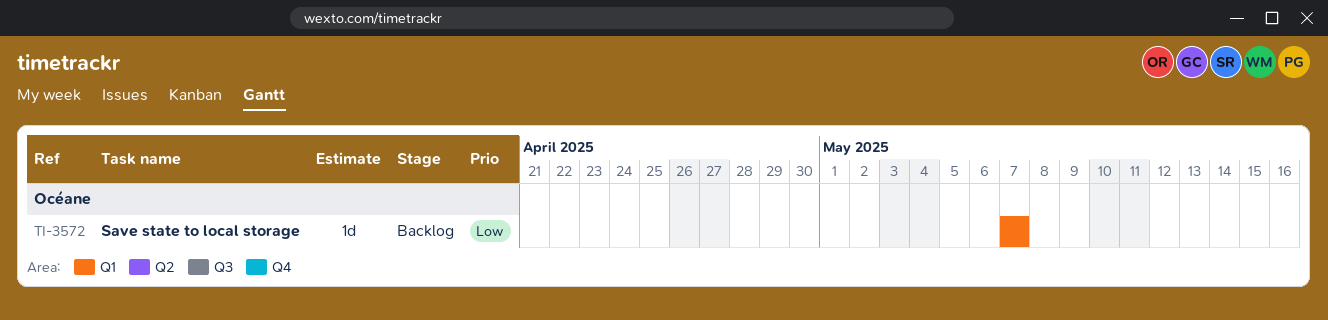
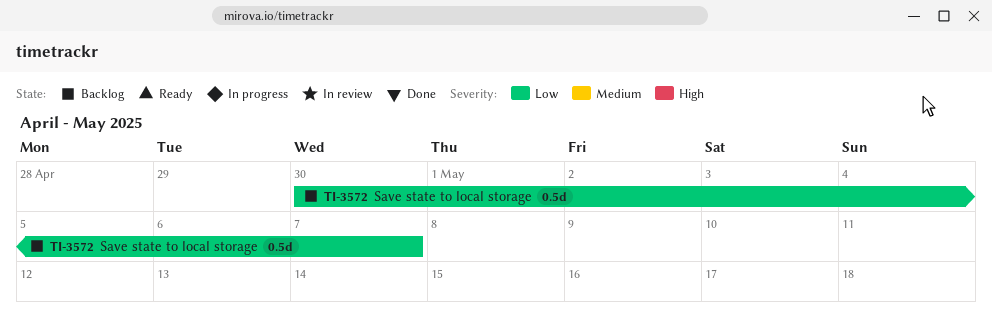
TI-3572, estimate: 1d -> 0.5d
TI-3572, start: May 7 -> Apr 30

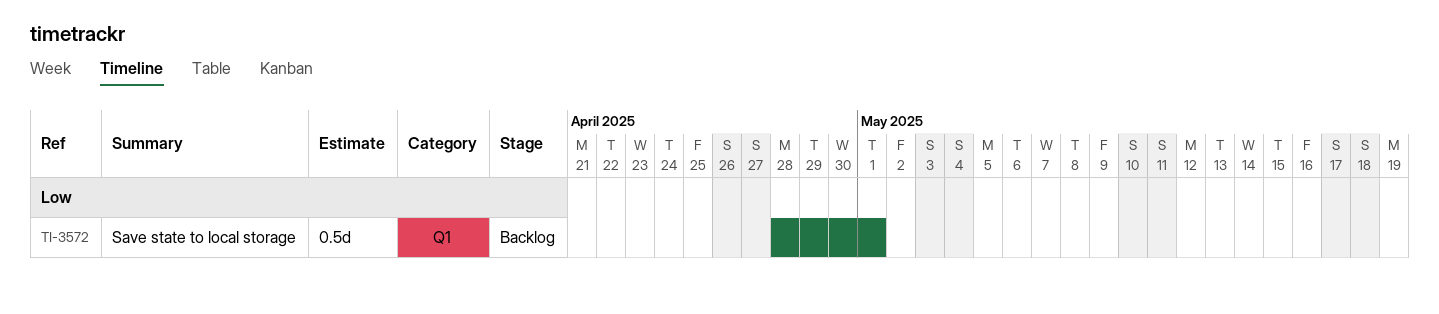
TI-3572, start: Apr 30 -> Apr 28
TI-3572, due: May 7 -> May 1

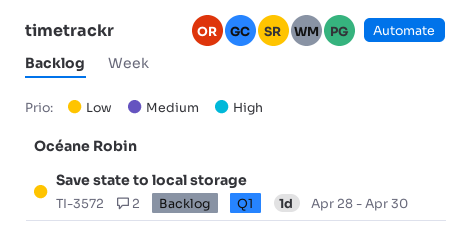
TI-3572, estimate: 0.5d -> 1d
TI-3572, due: May 1 -> Apr 30

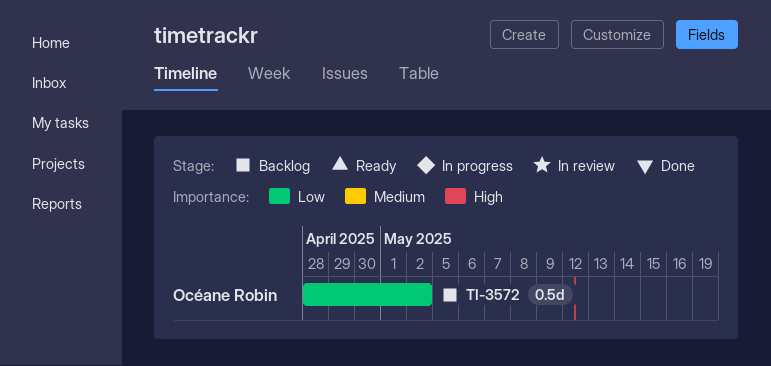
TI-3572, estimate: 1d -> 0.5d
TI-3572, due: Apr 30 -> May 2

